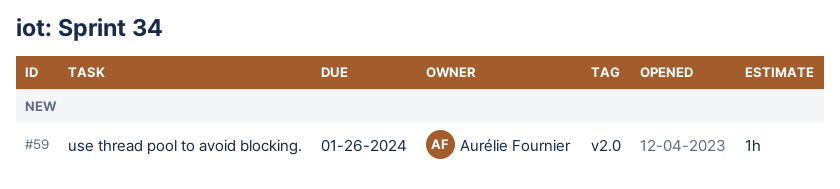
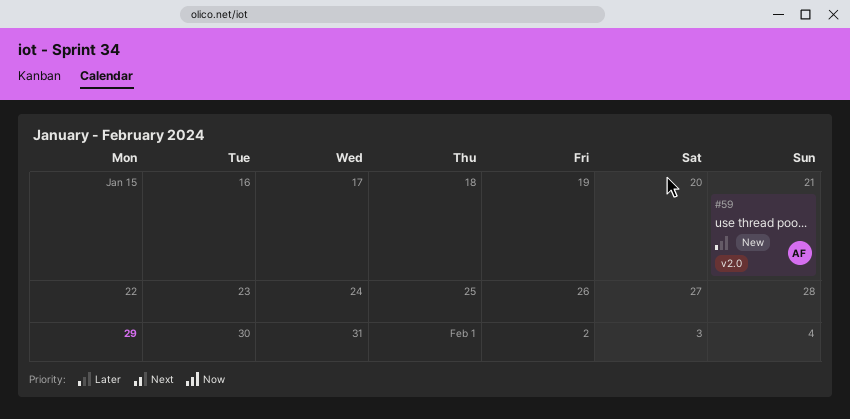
#59, due: Jan 26 -> Jan 21

